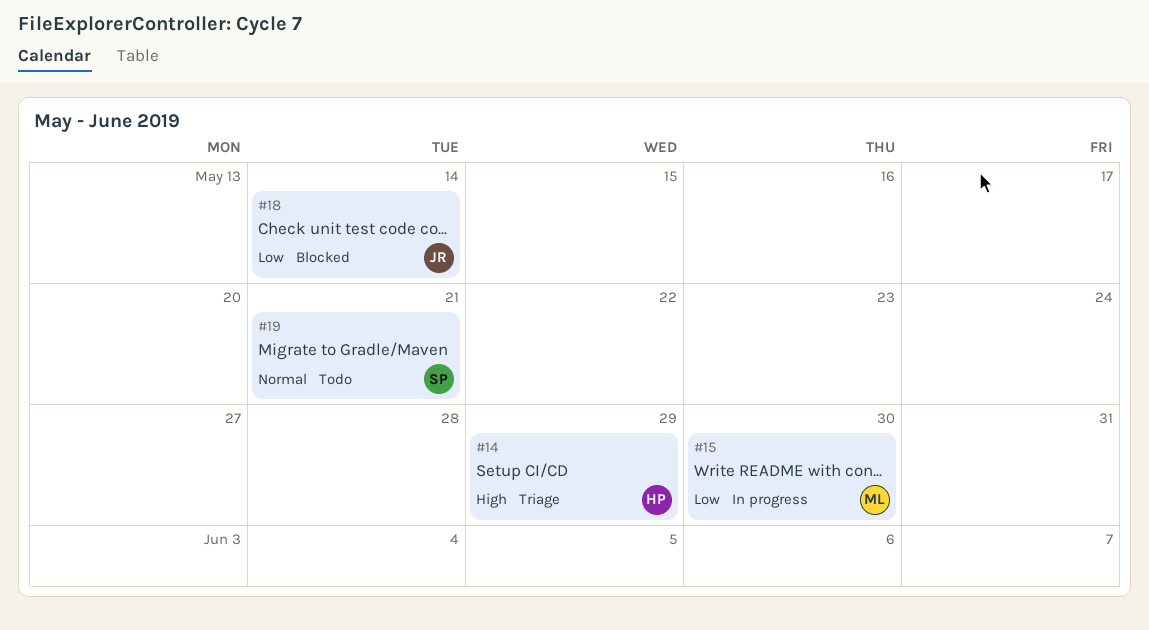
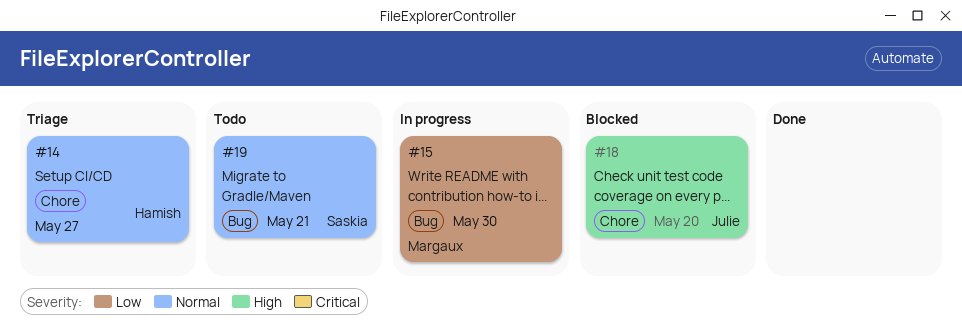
#14, priority: High -> Normal
#14, due: May 29 -> May 27
#18, priority: Low -> High
#18, due: May 14 -> May 20

